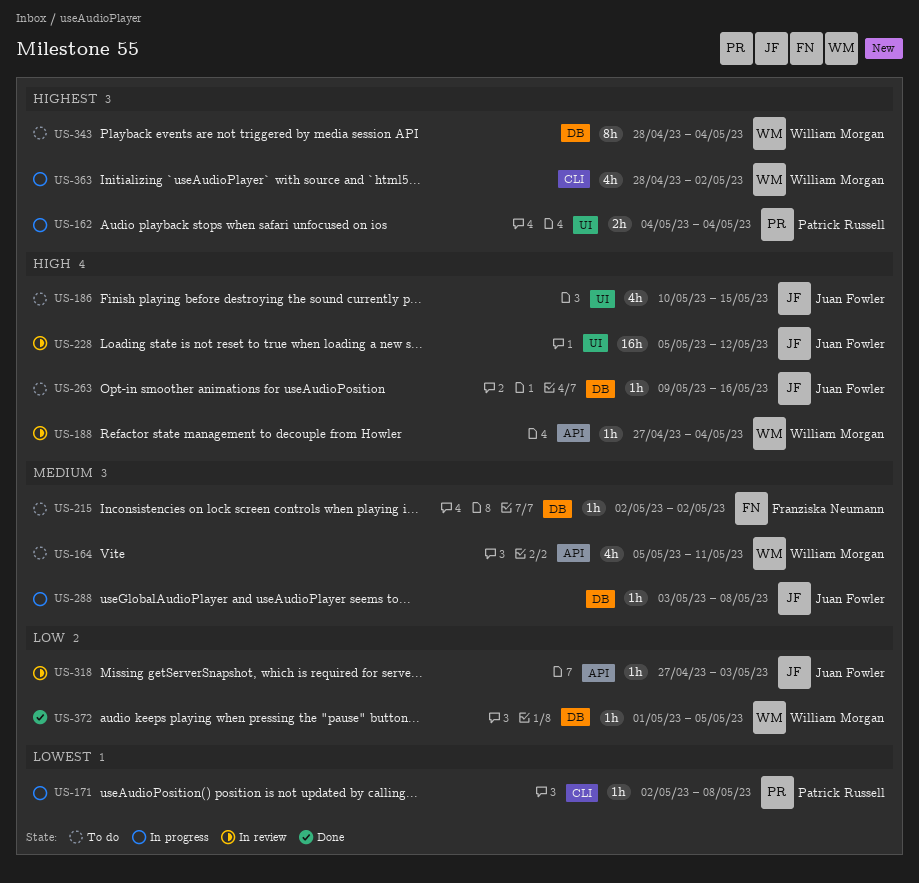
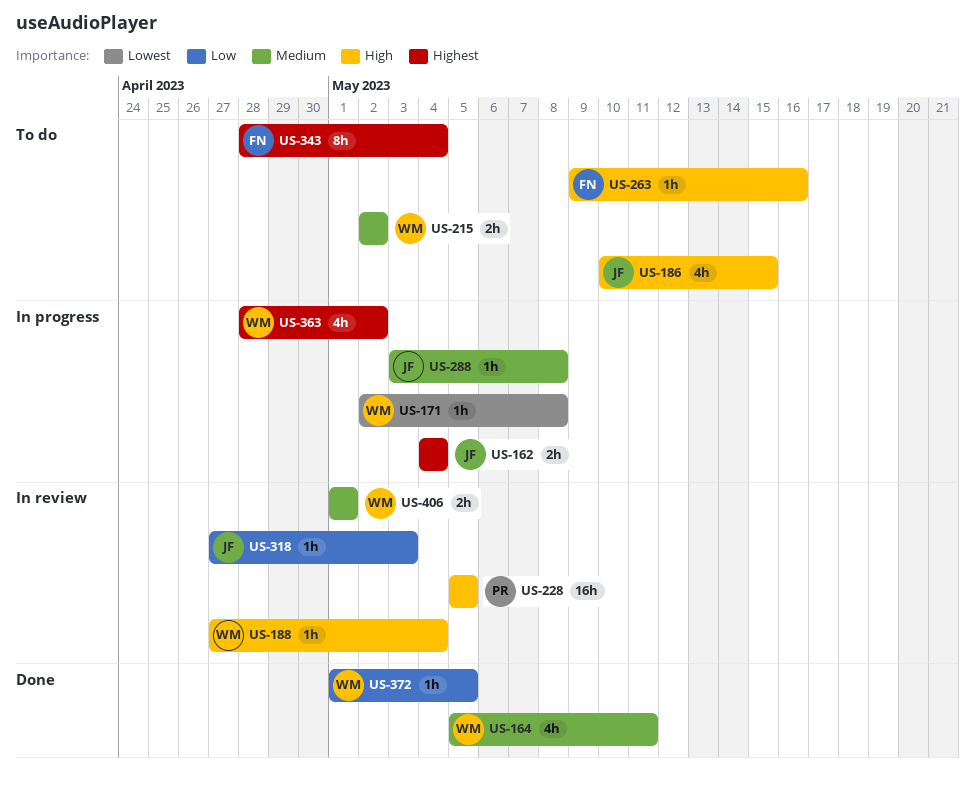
US-162, owner: Patrick Russell -> Juan Fowler
US-164, status: To do -> Done
US-171, owner: Patrick Russell -> William Morgan
US-215, owner: Franziska Neumann -> William Morgan
US-215, estimate: 1h -> 2h
US-228, owner: Juan Fowler -> Patrick Russell
US-228, due: May 12 -> May 5
US-263, owner: Juan Fowler -> Franziska Neumann
US-343, owner: William Morgan -> Franziska Neumann
US-406: none -> present

